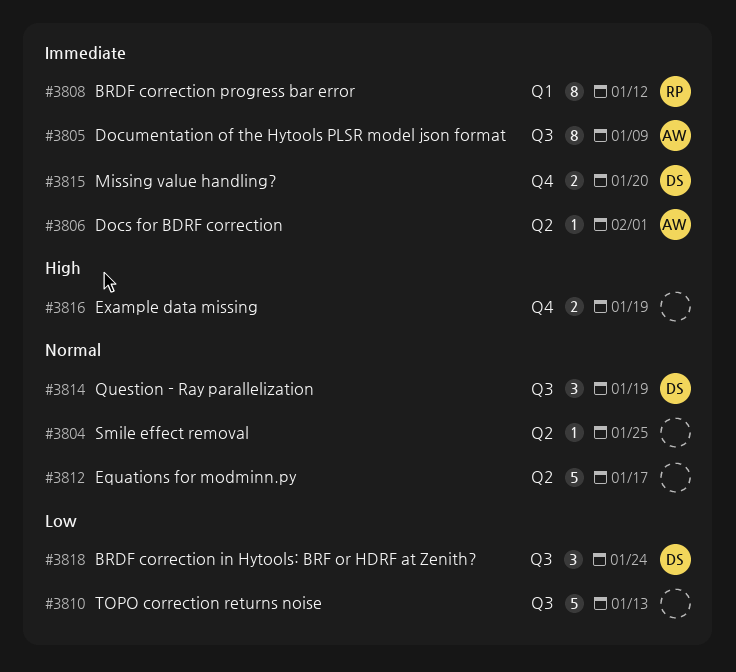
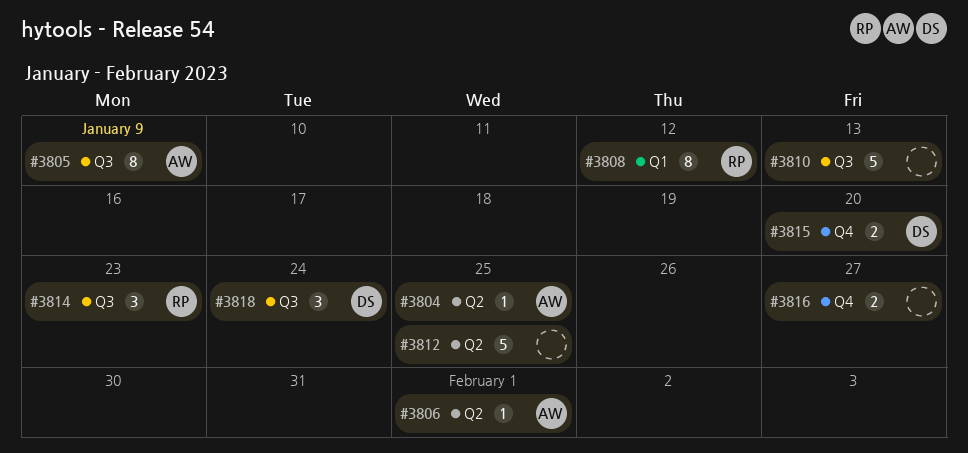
#3804, owner: none -> AW
#3812, due: Jan 17 -> Jan 25
#3814, owner: DS -> RP
#3814, due: Jan 19 -> Jan 23
#3816, due: Jan 19 -> Jan 27

